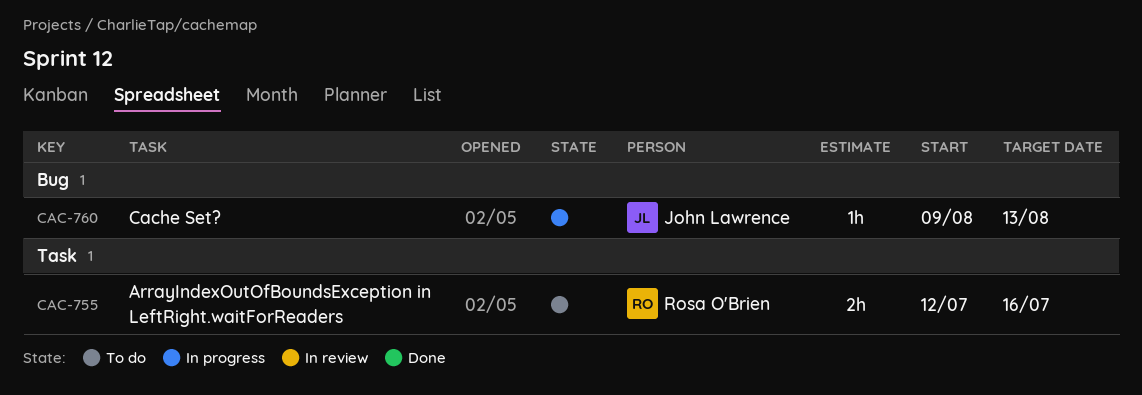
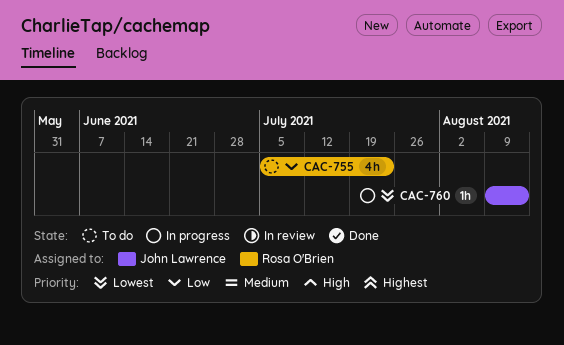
CAC-755, estimate: 2h -> 4h
CAC-755, start: Jul 12 -> Jul 5
CAC-755, due: Jul 16 -> Jul 23

